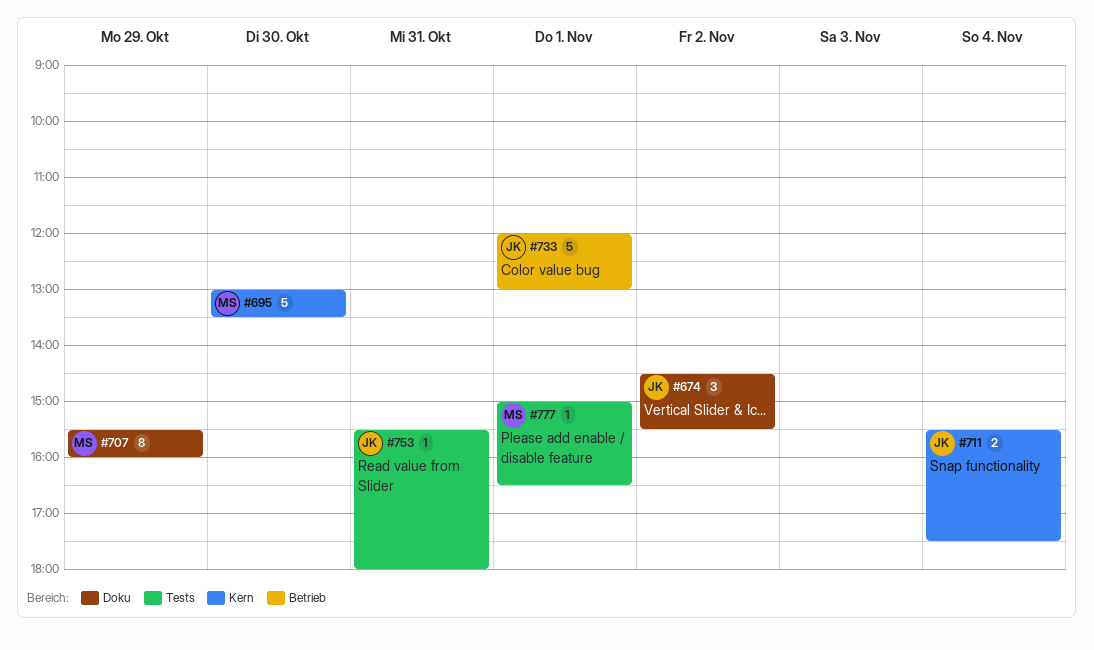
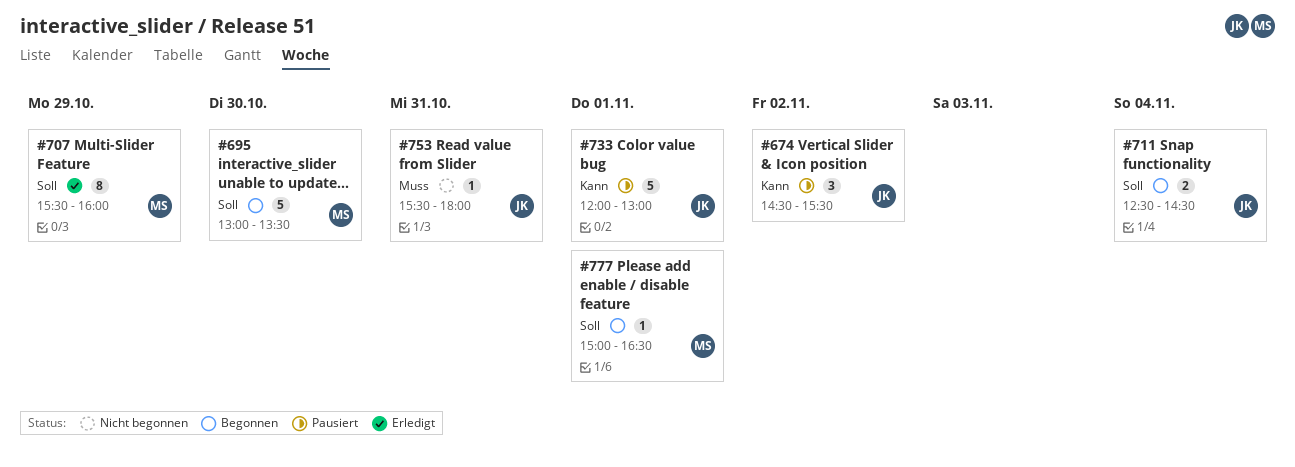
#711, begins: 15:30 -> 12:30
#711, ends: 17:30 -> 14:30

